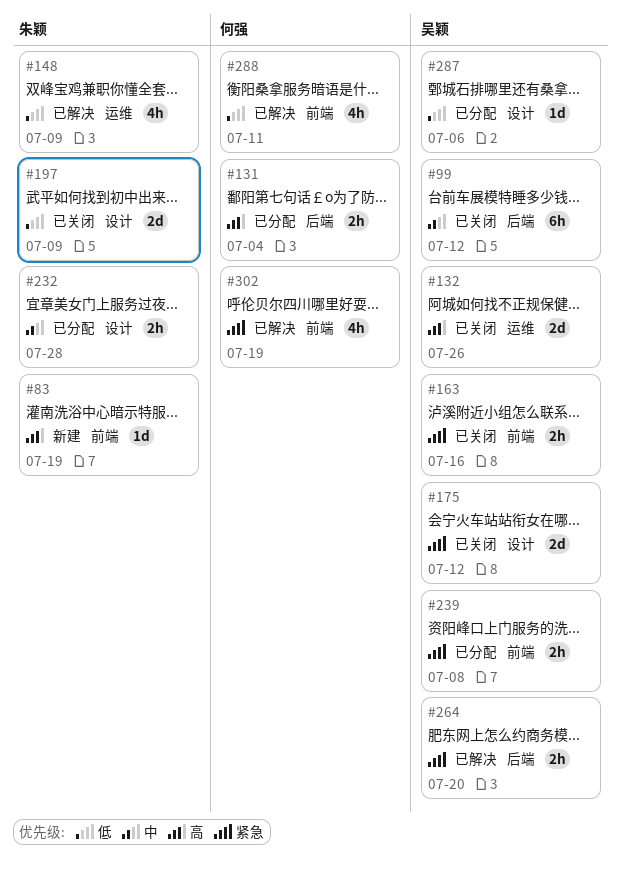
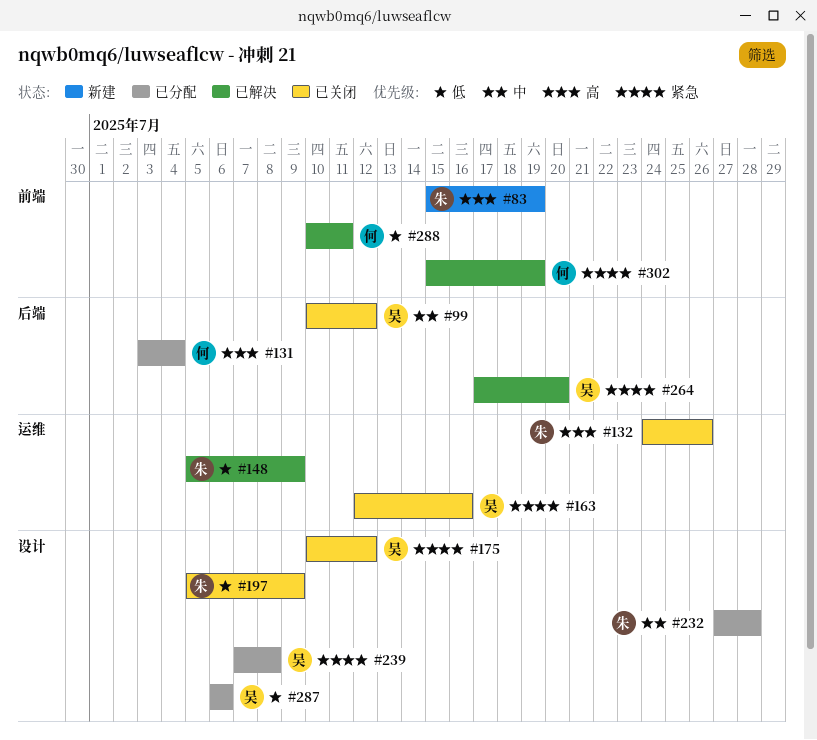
#132, owner: 吴颖 -> 朱颖
#163, label: 前端 -> 运维
#239, label: 前端 -> 设计

